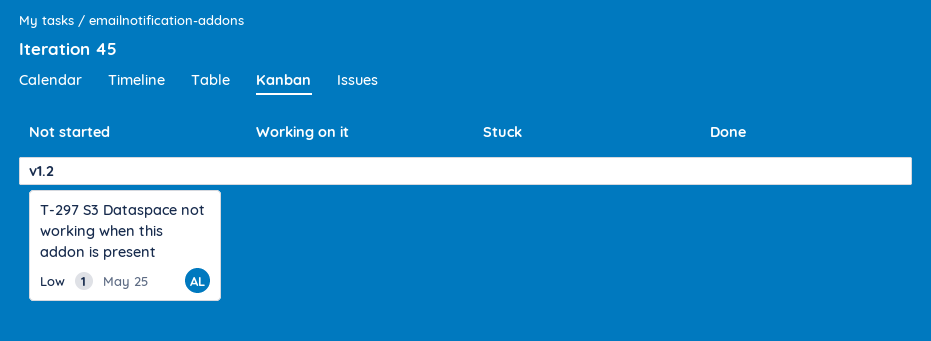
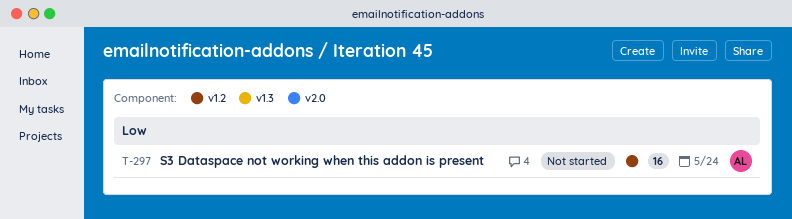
T-297, estimate: 1 -> 16
T-297, due: May 25 -> May 24

